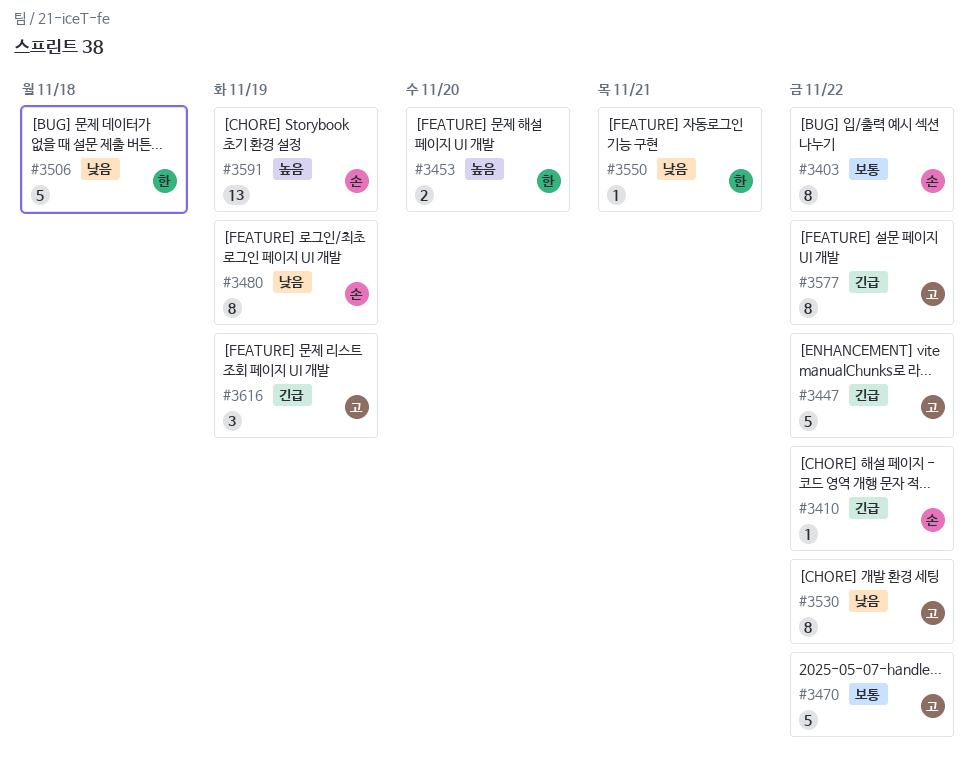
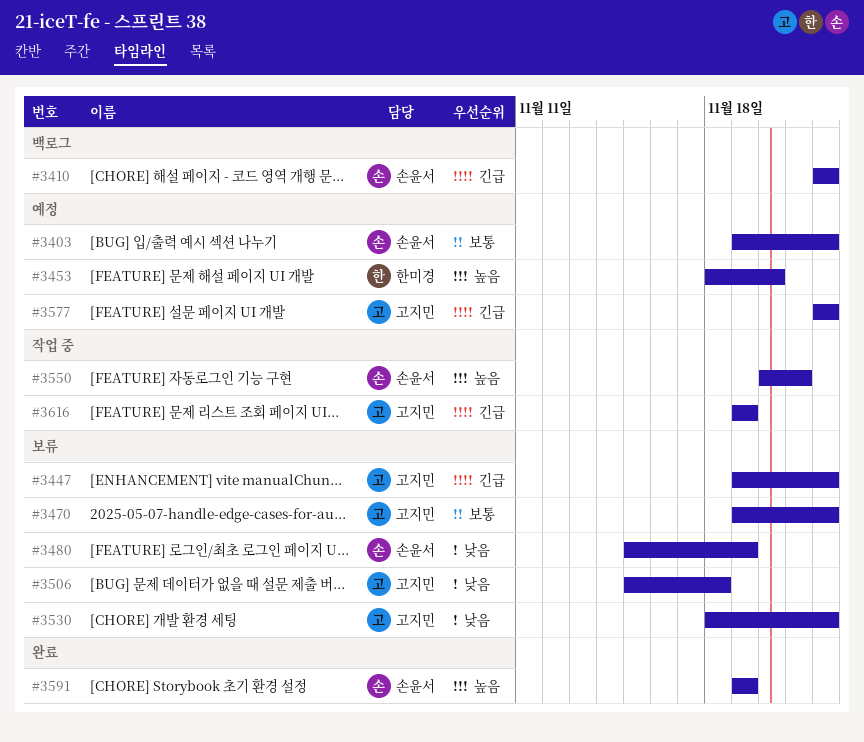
#3506, owner: 한미경 -> 고지민
#3550, owner: 한미경 -> 손윤서
#3550, priority: 낮음 -> 높음

